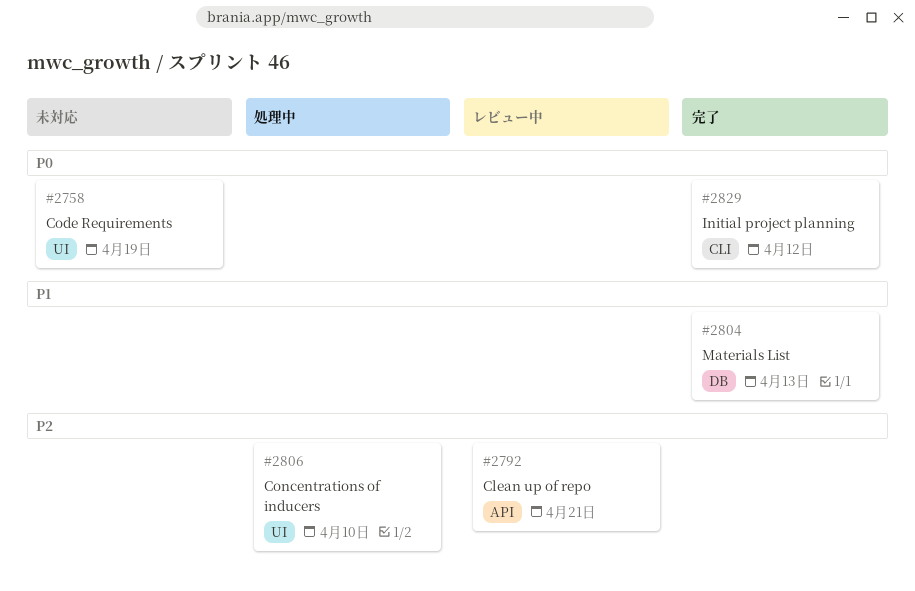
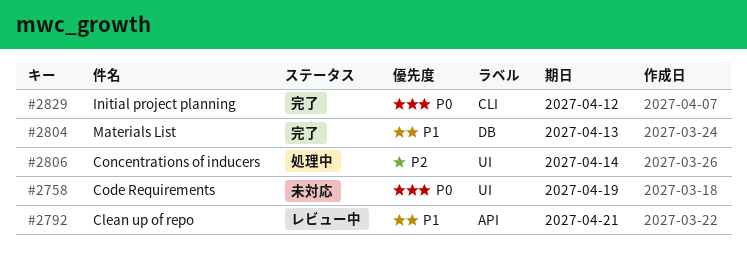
#2792, priority: P2 -> P1
#2806, due: Apr 10 -> Apr 14

